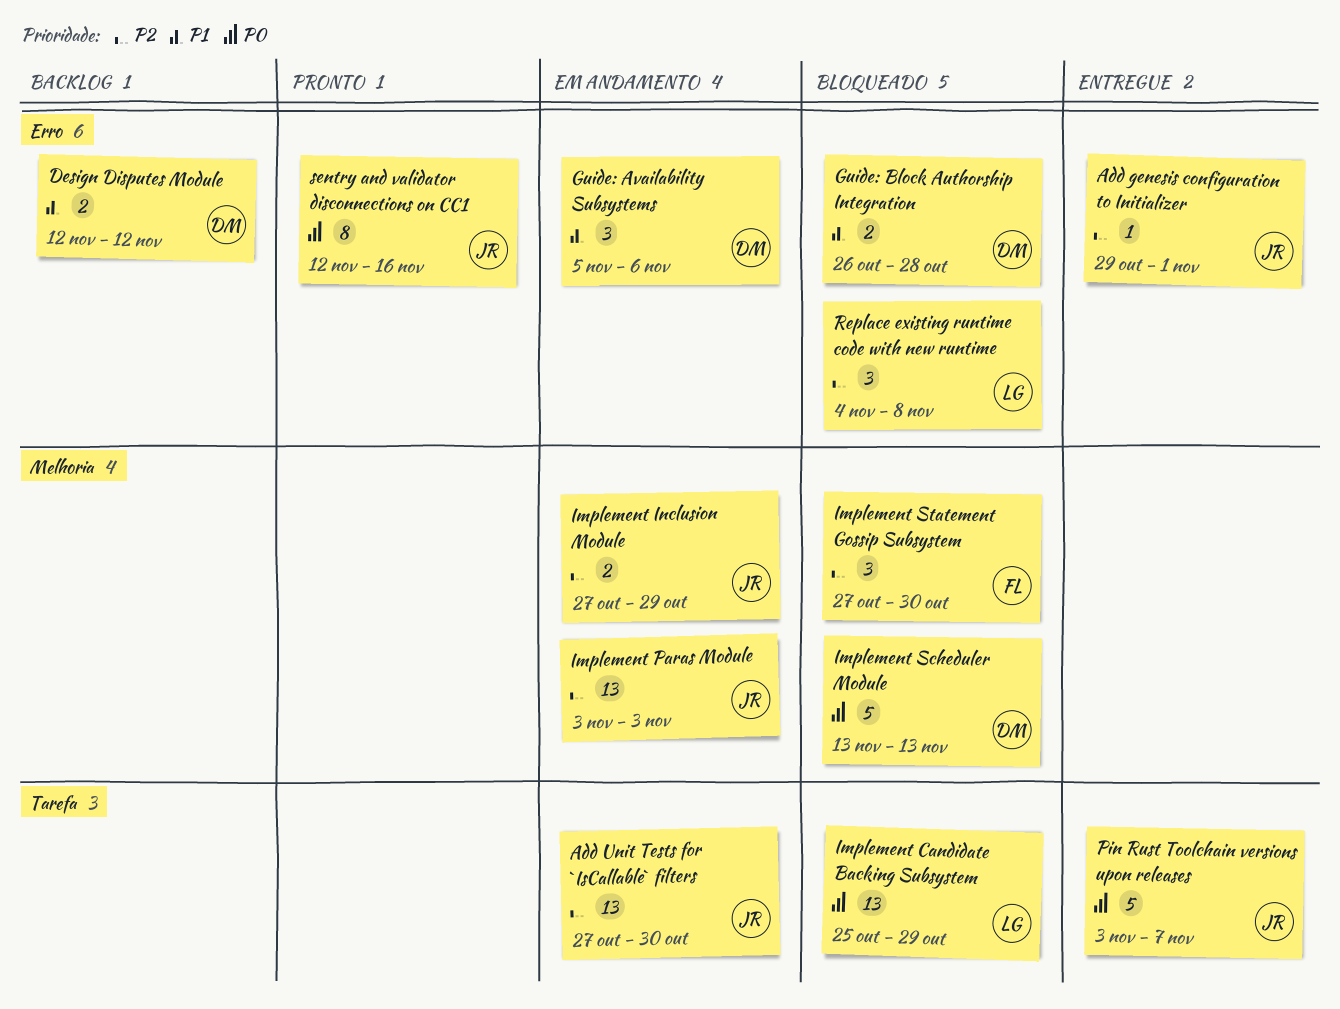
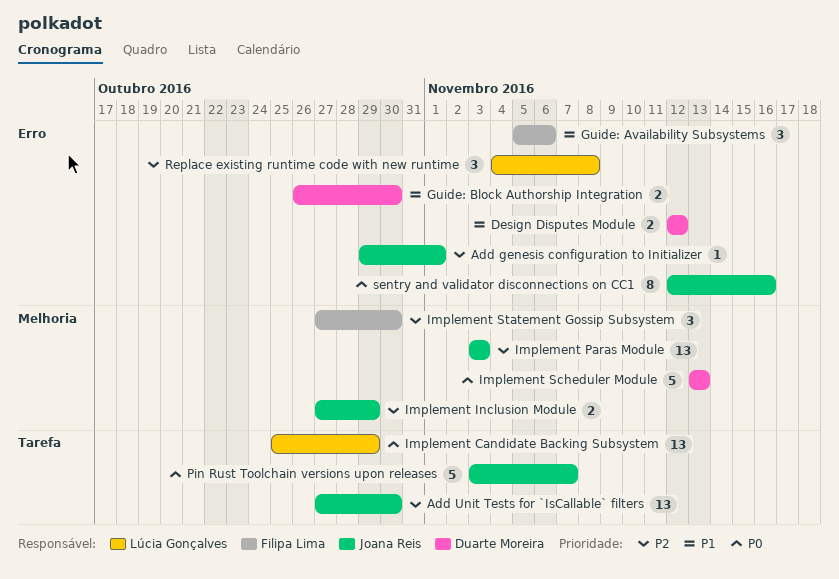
Guide: Availability Subsystems, owner: Duarte Moreira -> Filipa Lima
Guide: Block Authorship Integration, due: Oct 28 -> Oct 30

